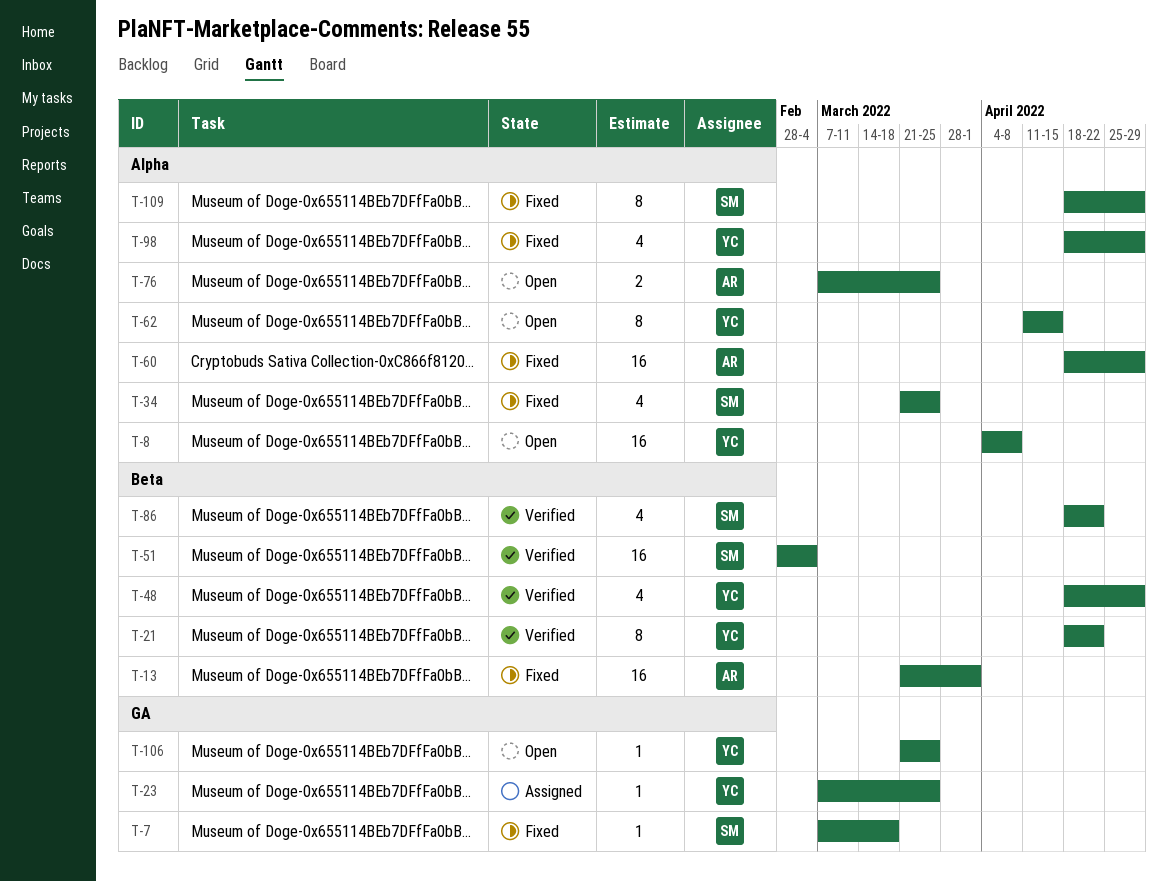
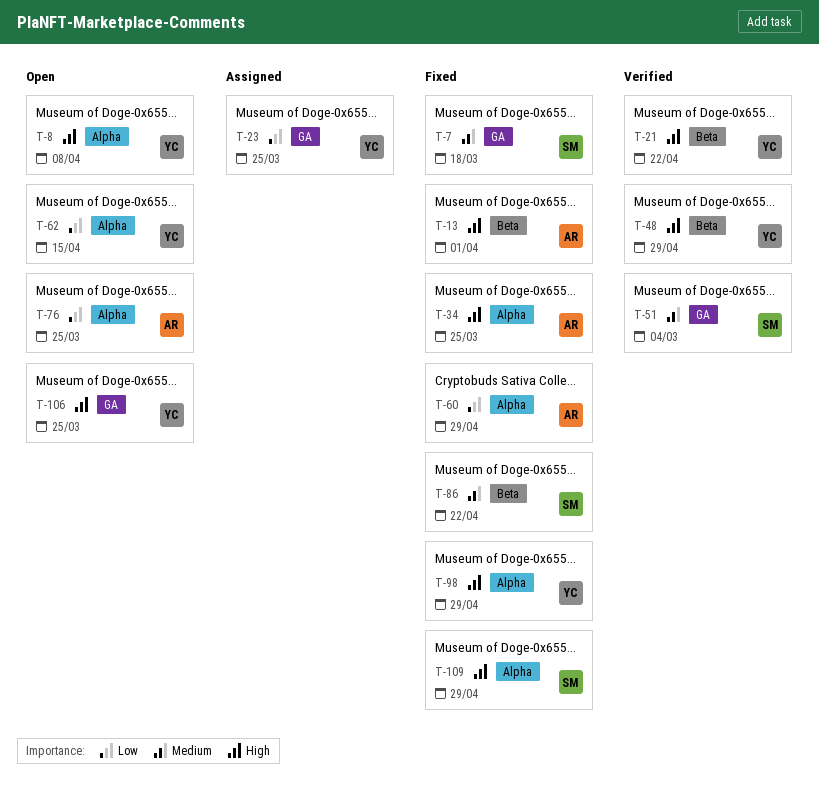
T-34, owner: SM -> AR
T-51, label: Beta -> GA
T-86, status: Verified -> Fixed

